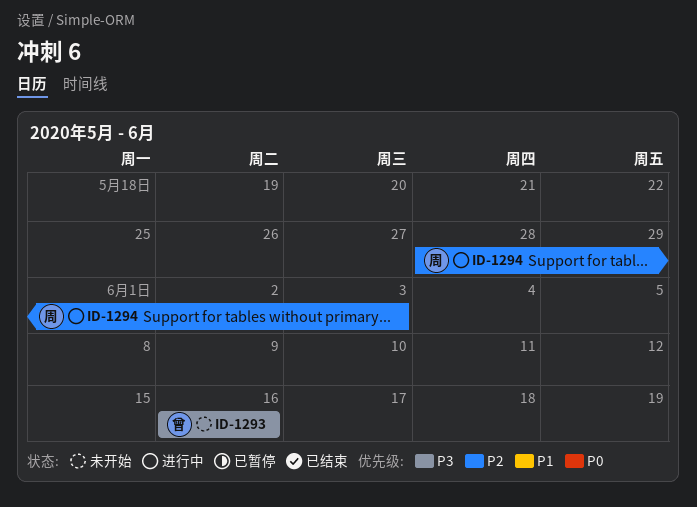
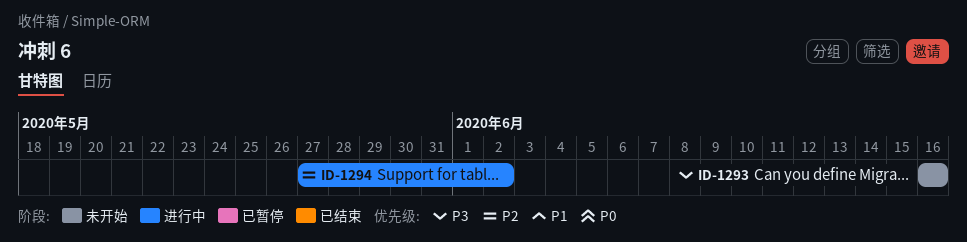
ID-1294, start: May 28 -> May 27
ID-1294, due: Jun 3 -> Jun 2

